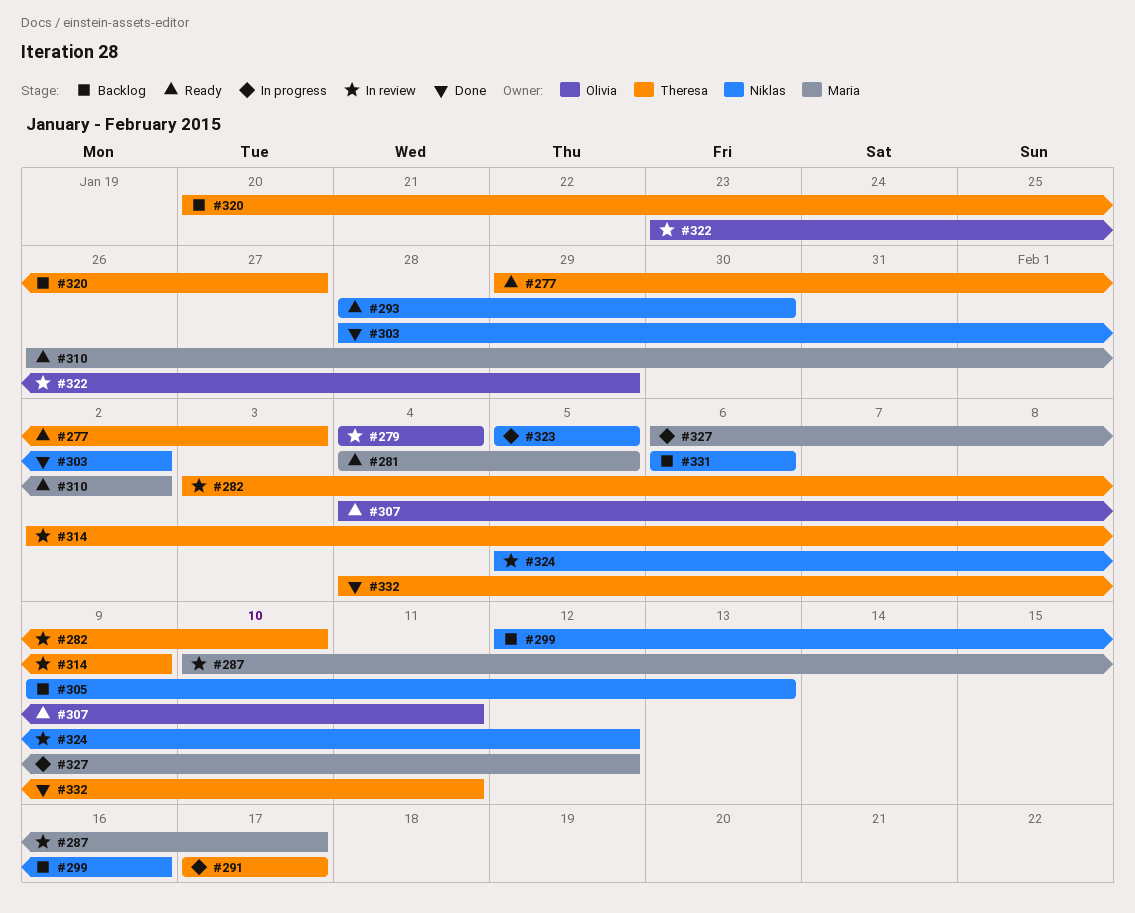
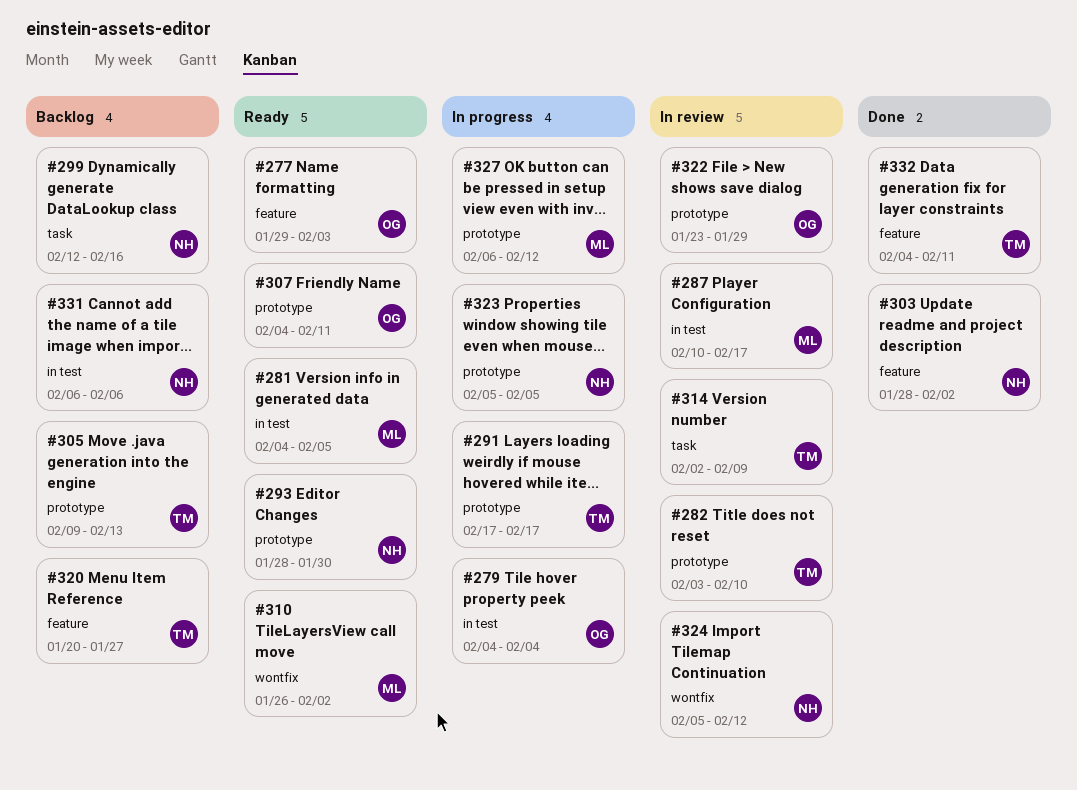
#277, owner: Theresa -> Olivia
#279, status: In review -> In progress
#305, owner: Niklas -> Theresa

